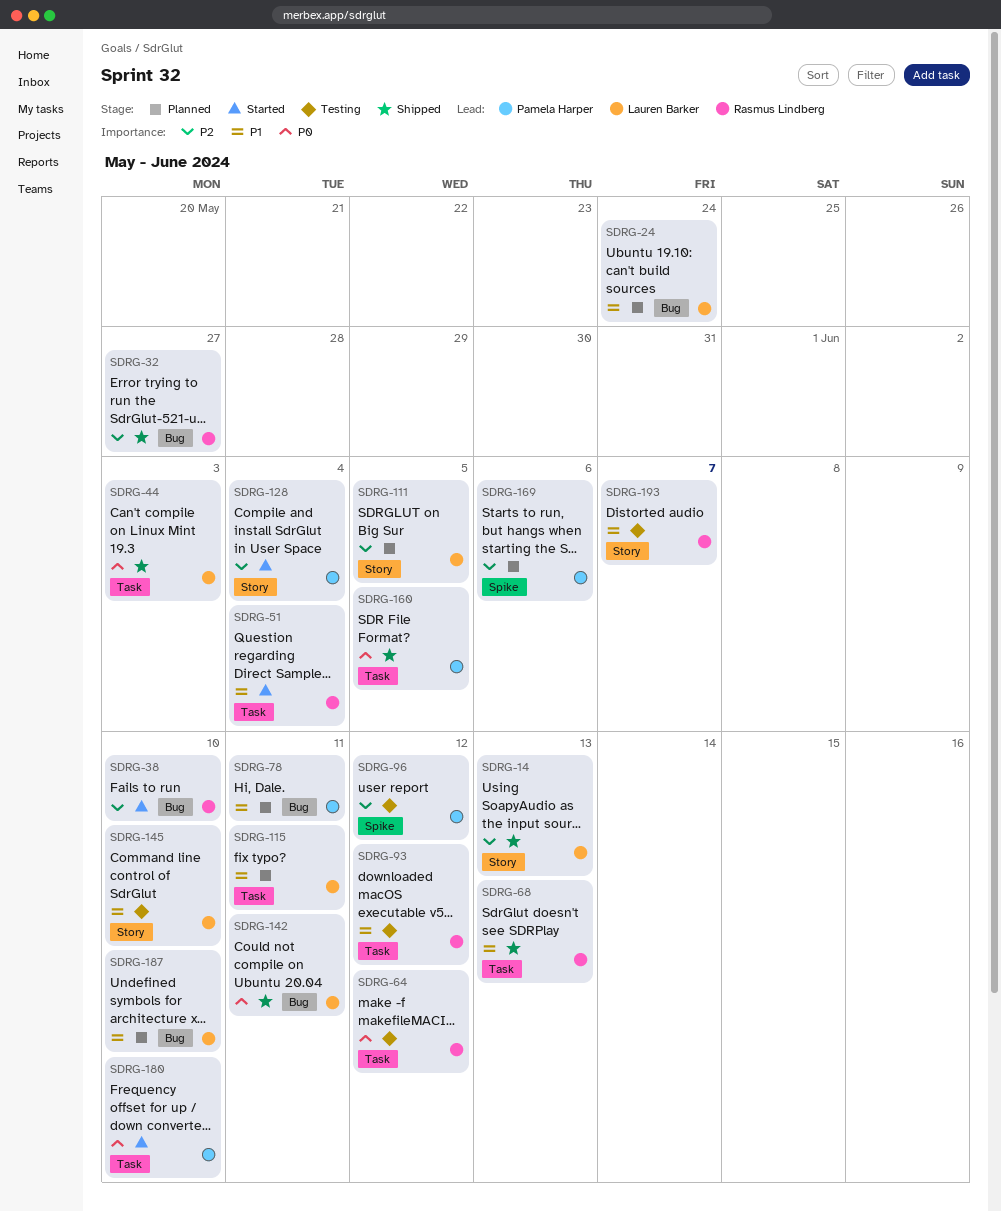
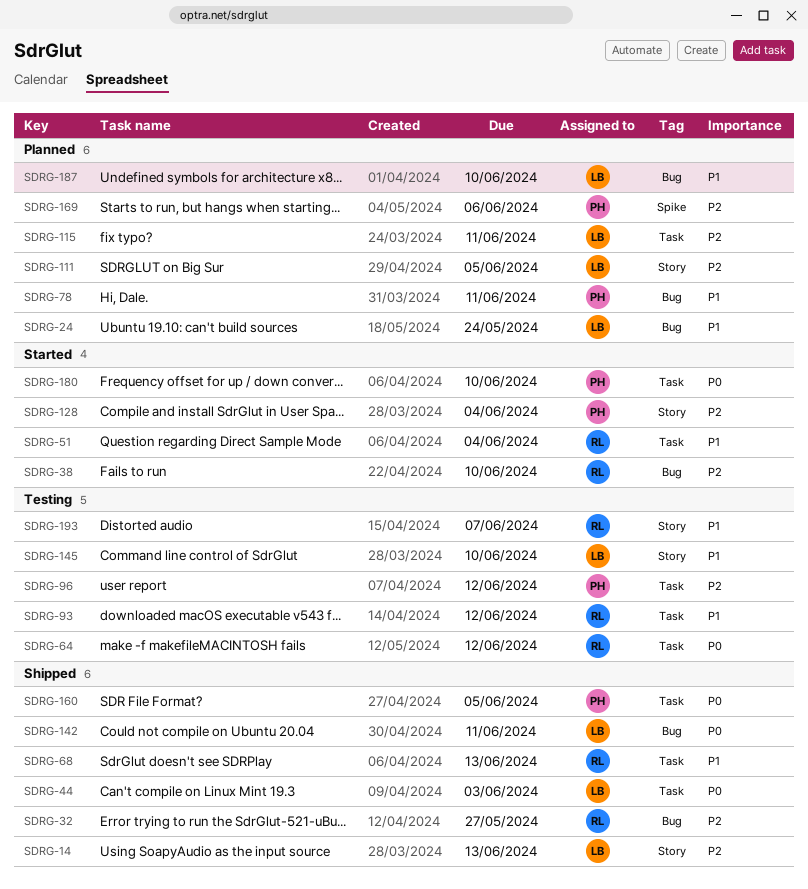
SDRG-96, label: Spike -> Task
SDRG-115, priority: P1 -> P2

